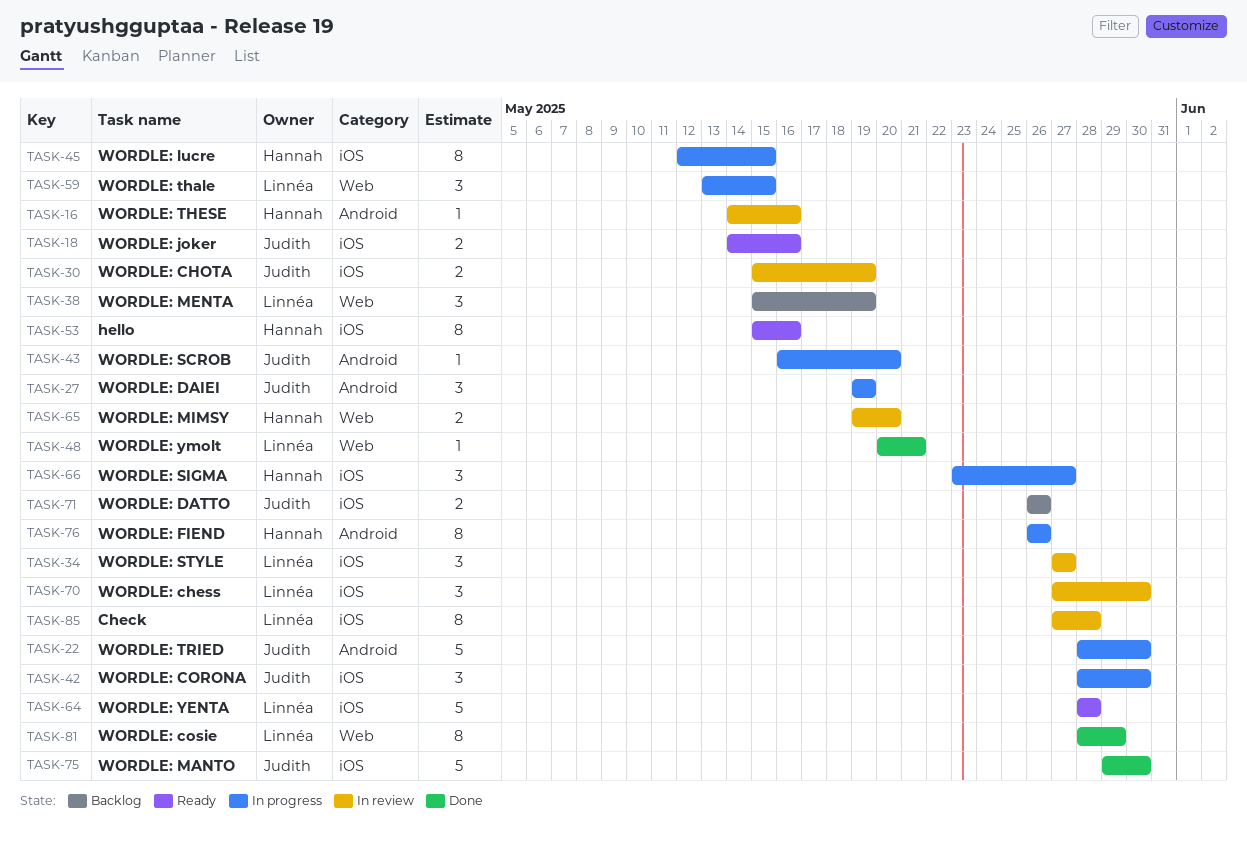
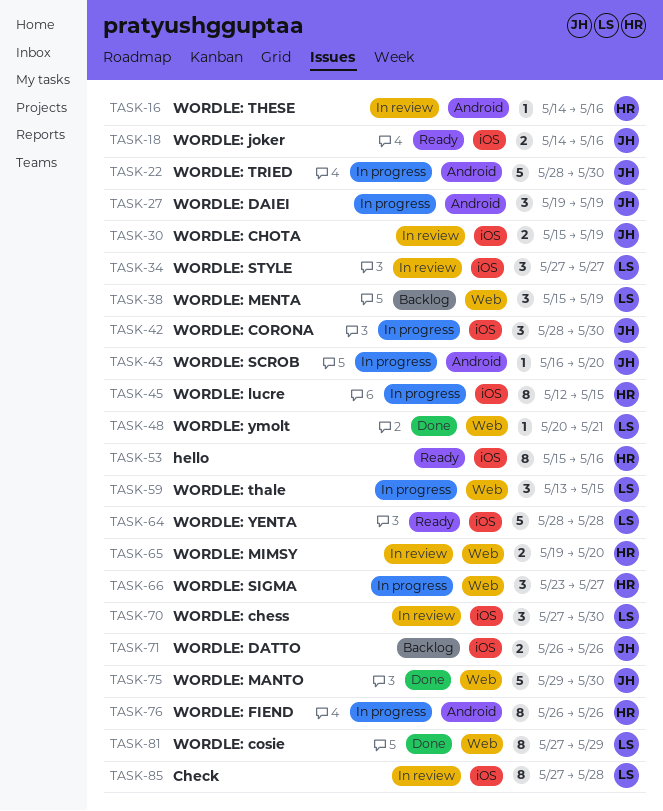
TASK-66, label: iOS -> Web
TASK-75, label: iOS -> Web
TASK-81, start: May 28 -> May 27

